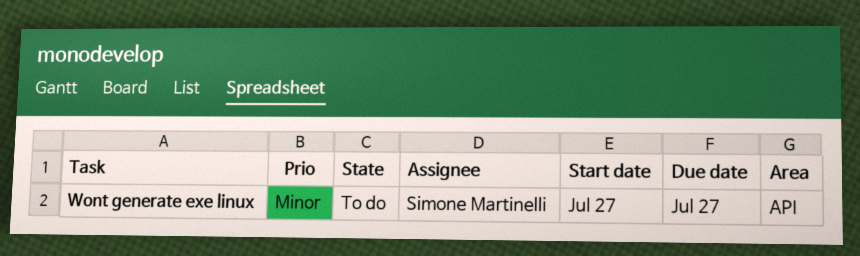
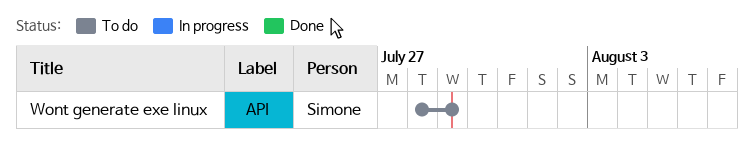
Wont generate exe linux, start: Jul 27 -> Jul 28
Wont generate exe linux, due: Jul 27 -> Jul 29

